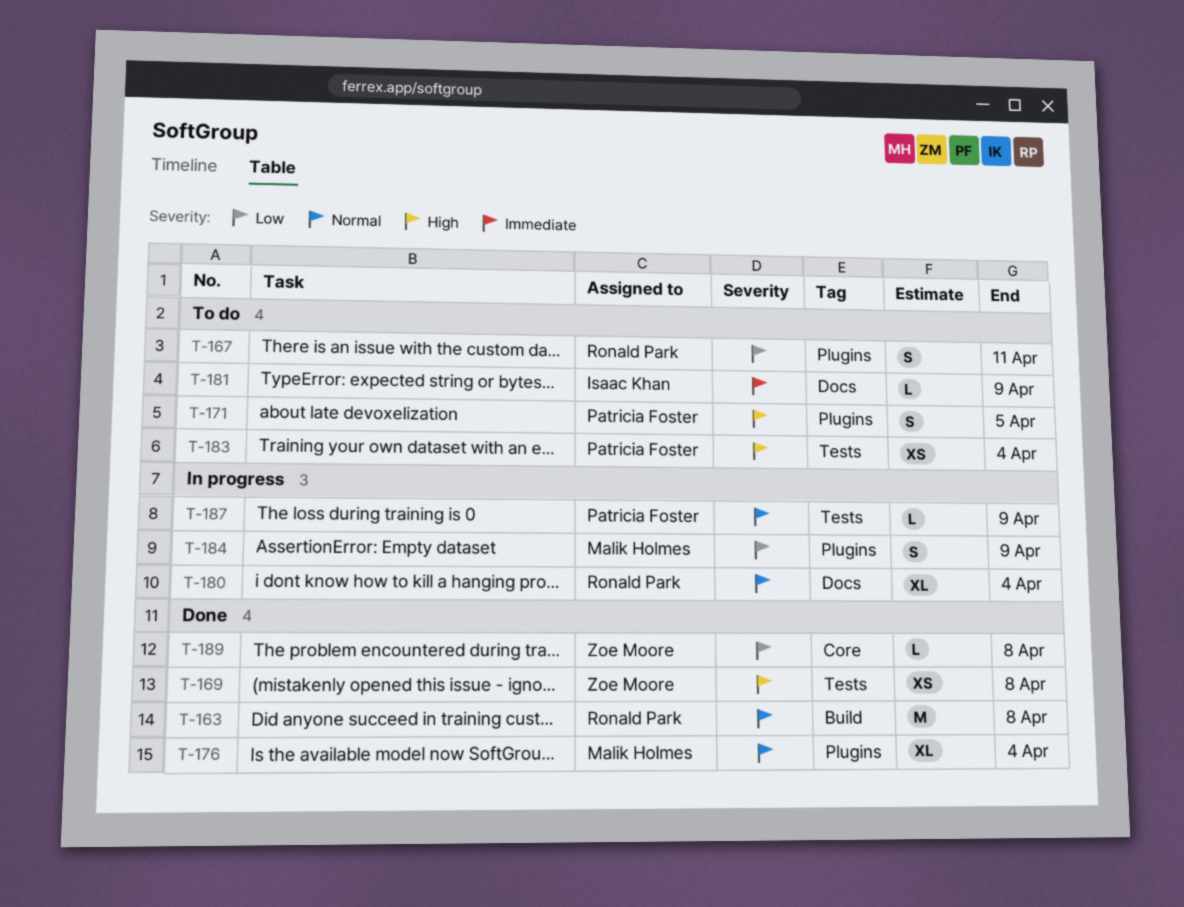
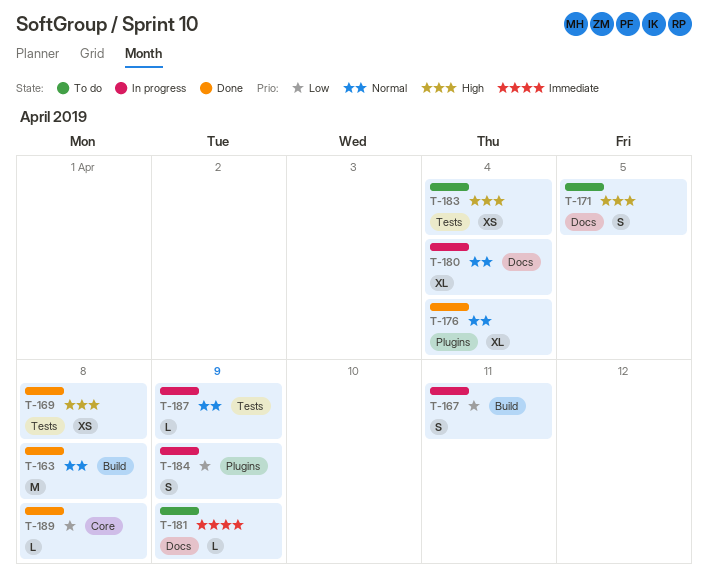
T-167, status: To do -> In progress
T-167, label: Plugins -> Build
T-171, label: Plugins -> Docs

